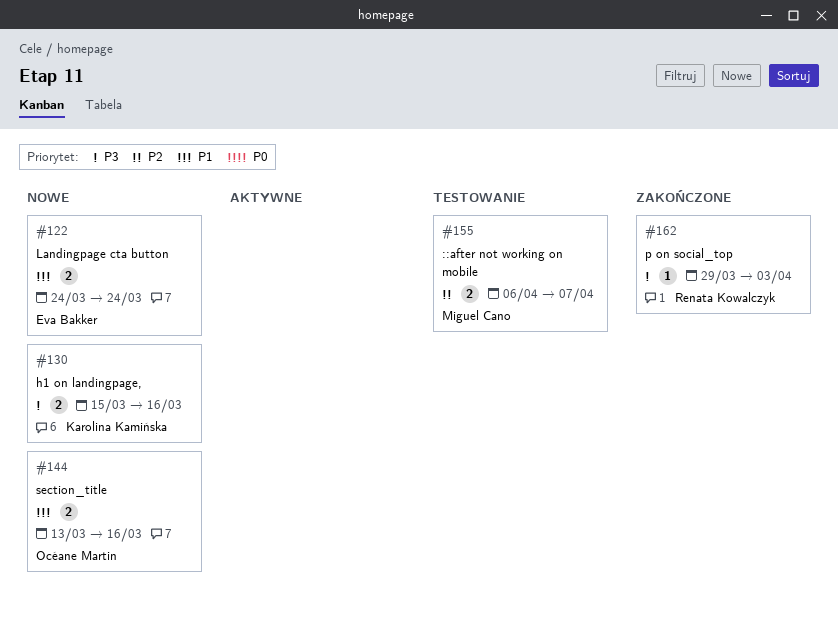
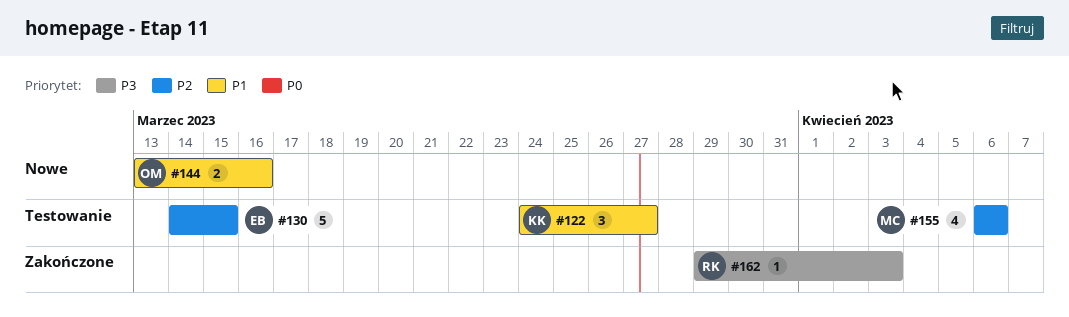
#122, status: Nowe -> Testowanie
#122, owner: Eva Bakker -> Karolina Kamińska
#122, estimate: 2 -> 3
#122, due: Mar 24 -> Mar 27
#130, status: Nowe -> Testowanie
#130, owner: Karolina Kamińska -> Eva Bakker
#130, priority: P3 -> P2
#130, estimate: 2 -> 5
#130, start: Mar 15 -> Mar 14
#130, due: Mar 16 -> Mar 15
#155, estimate: 2 -> 4
#155, due: Apr 7 -> Apr 6

